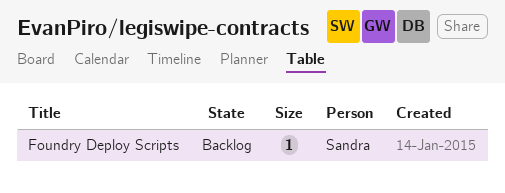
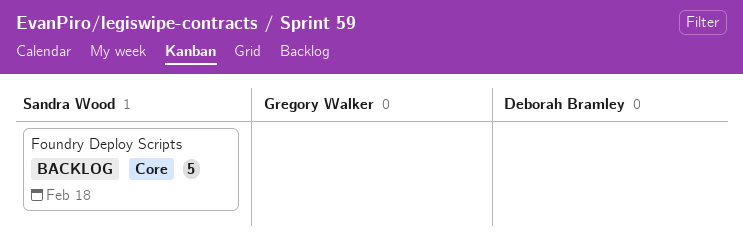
Foundry Deploy Scripts, estimate: 1 -> 5

